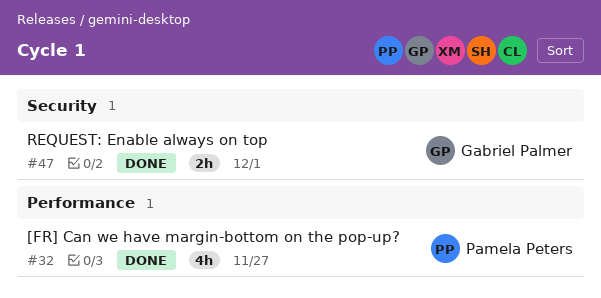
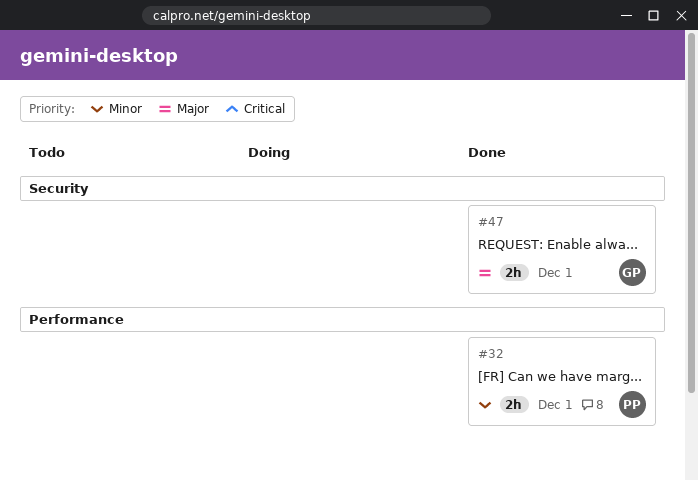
#32, estimate: 4h -> 2h
#32, due: Nov 27 -> Dec 1

